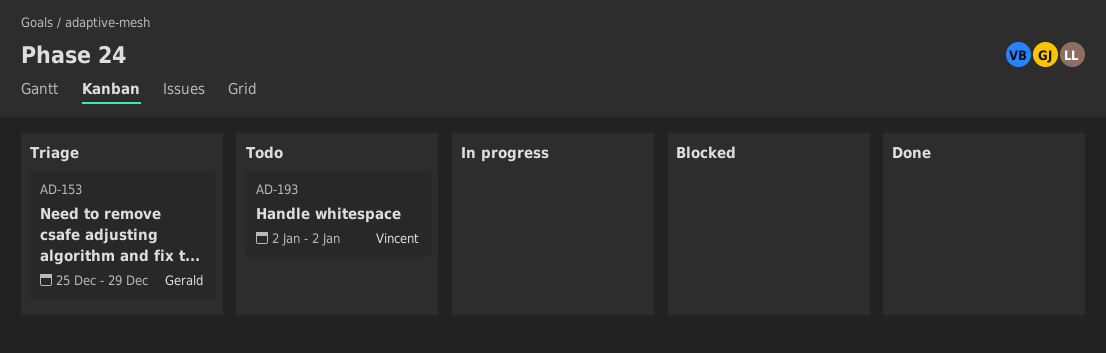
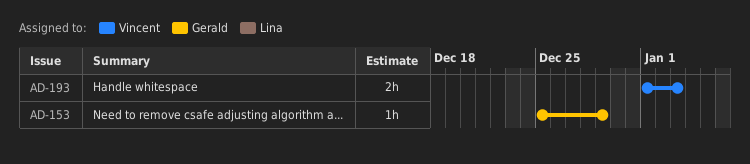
AD-193, start: Jan 2 -> Jan 1
AD-193, due: Jan 2 -> Jan 3

